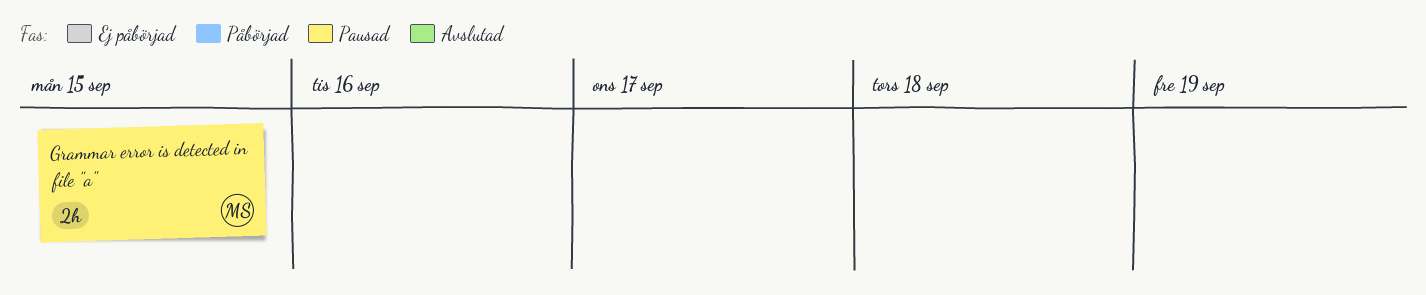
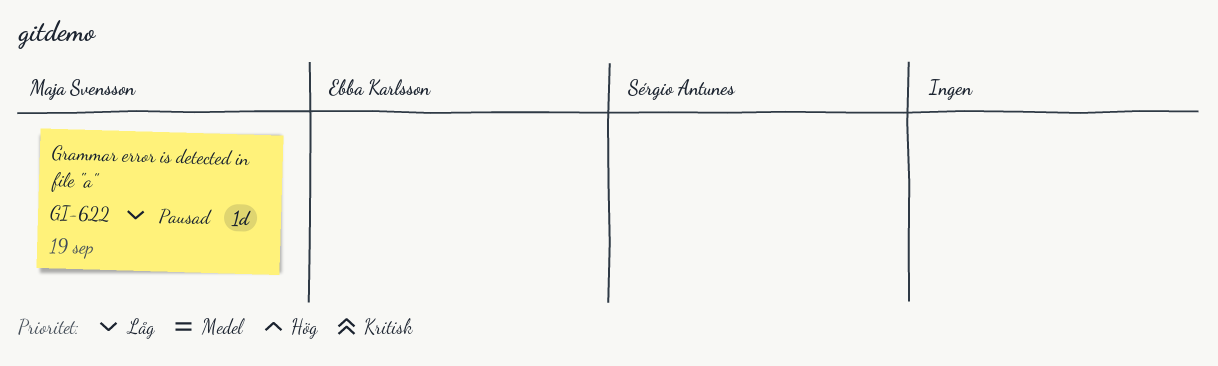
Grammar error is detected in file "a", estimate: 2h -> 1d
Grammar error is detected in file "a", due: Sep 15 -> Sep 19

